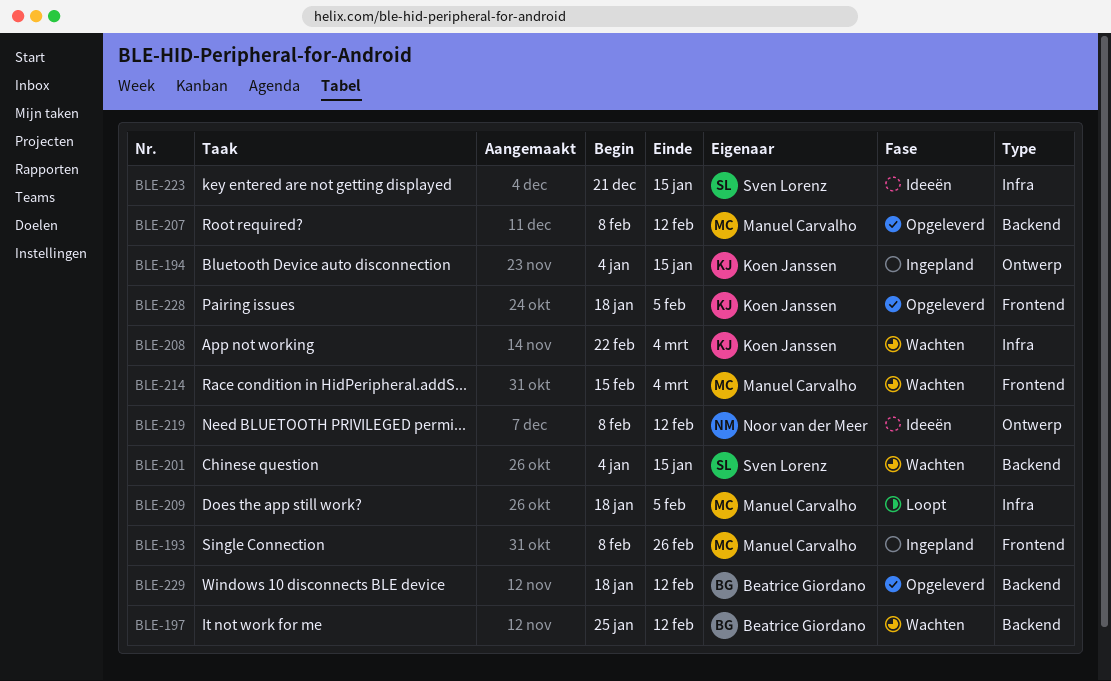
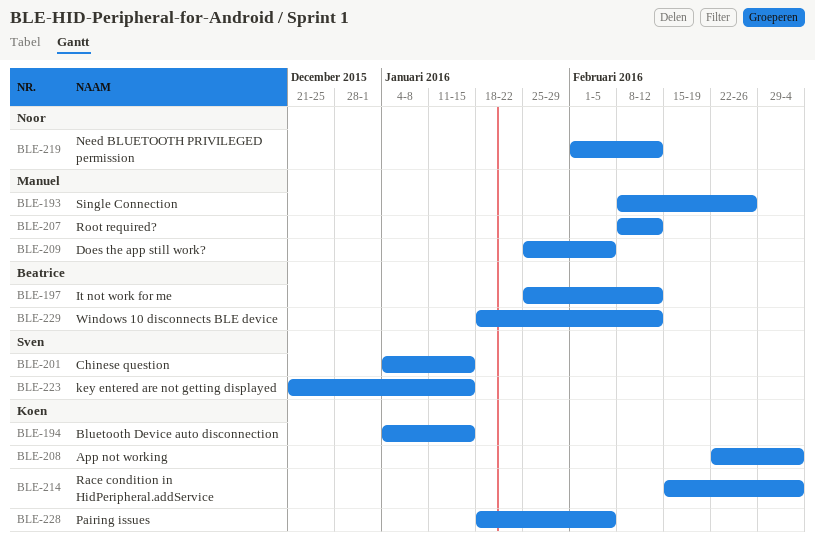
BLE-209, start: Jan 18 -> Jan 25
BLE-214, owner: Manuel Carvalho -> Koen Janssen
BLE-219, start: Feb 8 -> Feb 1

